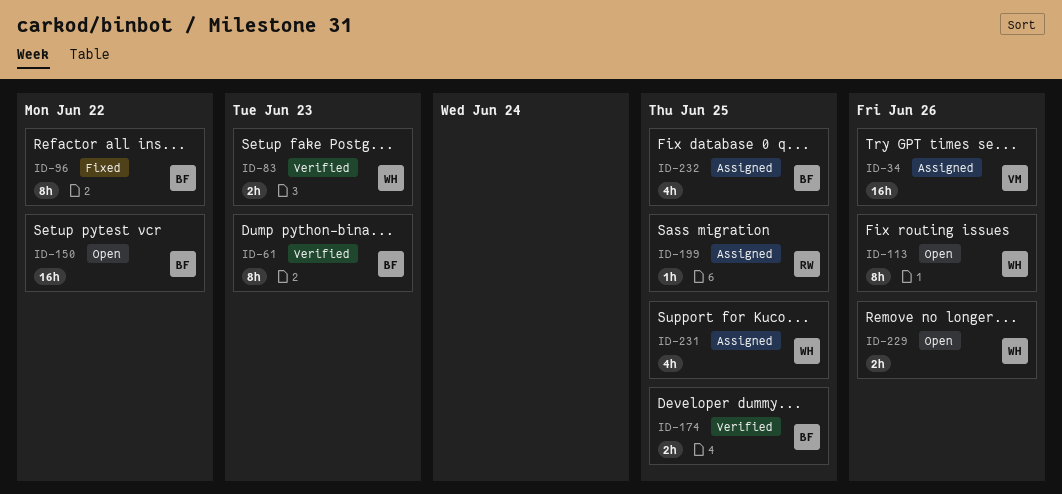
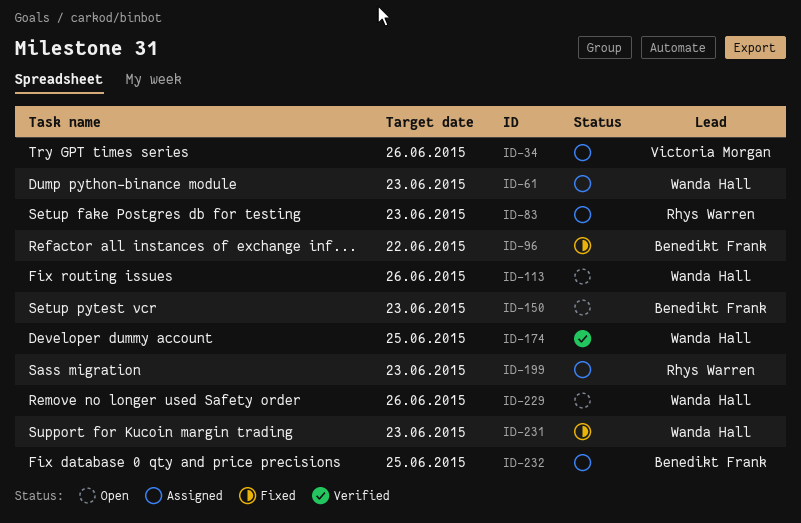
ID-61, status: Verified -> Assigned
ID-61, owner: Benedikt Frank -> Wanda Hall
ID-83, status: Verified -> Assigned
ID-83, owner: Wanda Hall -> Rhys Warren
ID-150, due: Jun 22 -> Jun 23
ID-174, owner: Benedikt Frank -> Wanda Hall
ID-199, due: Jun 25 -> Jun 23
ID-231, status: Assigned -> Fixed
ID-231, due: Jun 25 -> Jun 23

